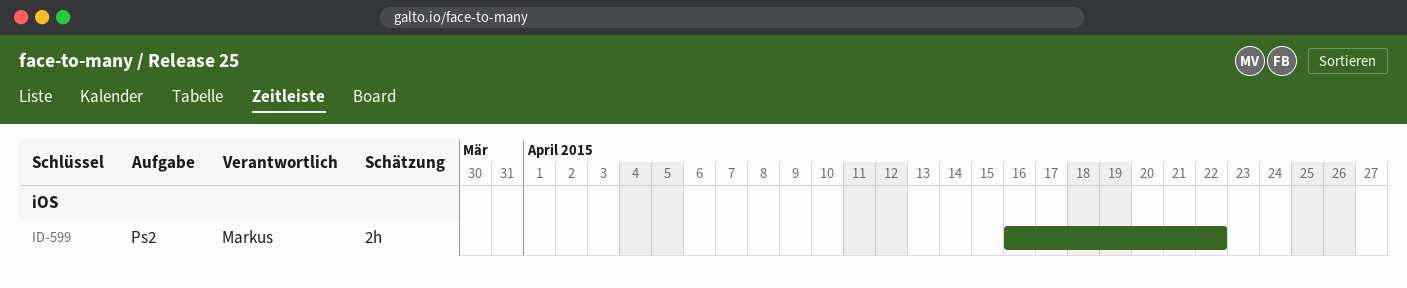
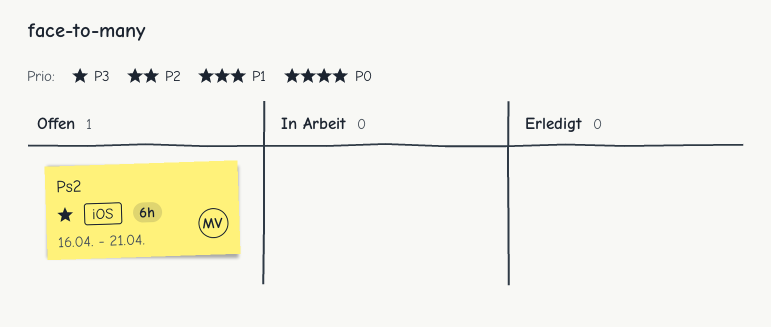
Ps2, estimate: 2h -> 6h
Ps2, due: Apr 22 -> Apr 21

